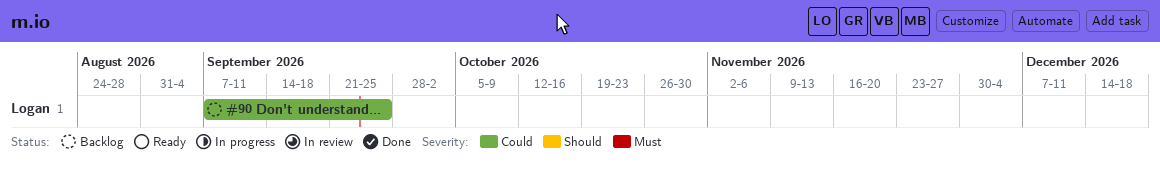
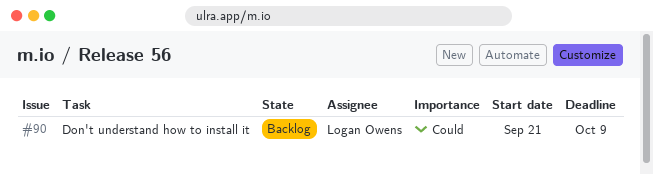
#90, start: Sep 7 -> Sep 21
#90, due: Sep 25 -> Oct 9

